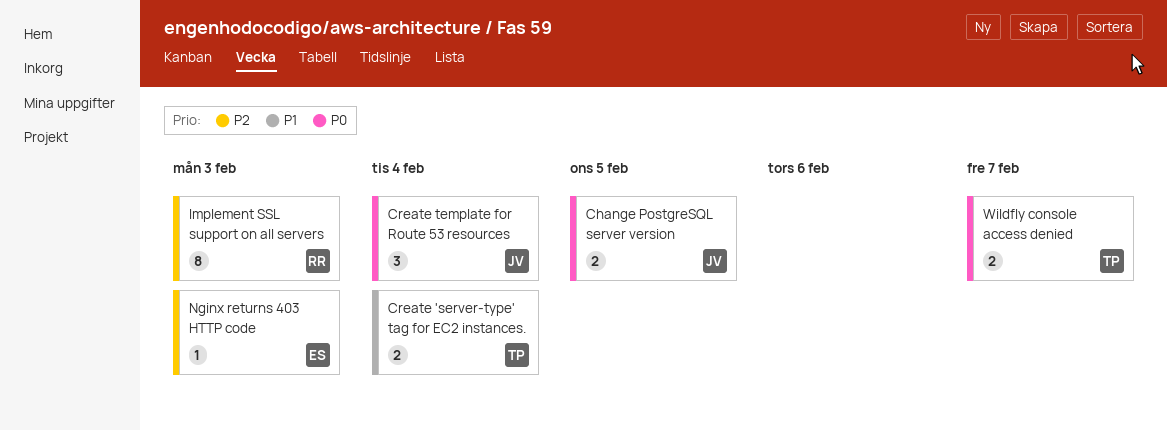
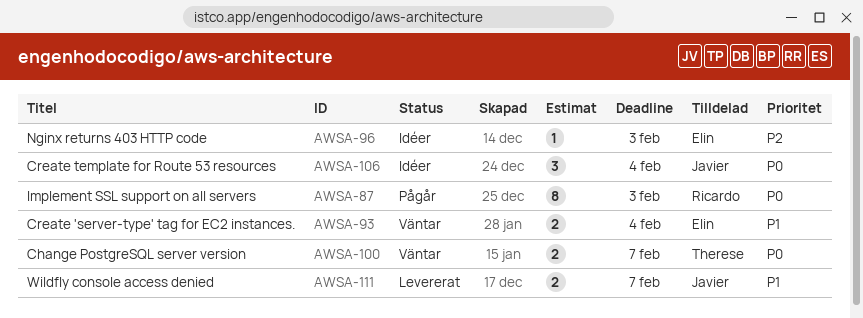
Change PostgreSQL server version, owner: Javier -> Therese
Change PostgreSQL server version, due: Feb 5 -> Feb 7
Create 'server-type' tag for EC2 instances., owner: Therese -> Elin
Implement SSL support on all servers, priority: P2 -> P0
Wildfly console access denied, owner: Therese -> Javier
Wildfly console access denied, priority: P0 -> P1

